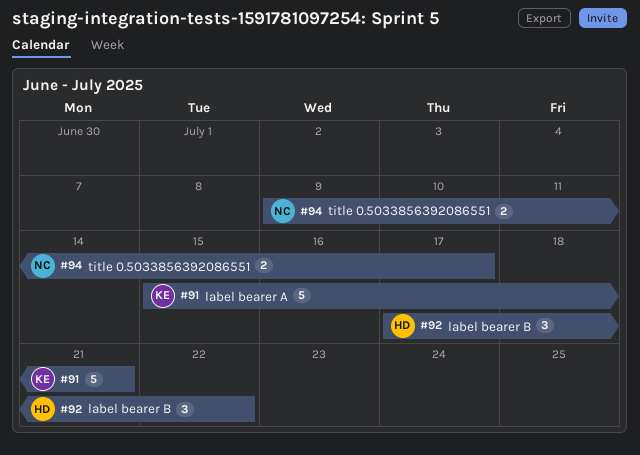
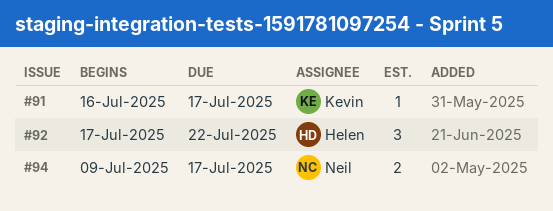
#91, estimate: 5 -> 1
#91, start: Jul 15 -> Jul 16
#91, due: Jul 21 -> Jul 17

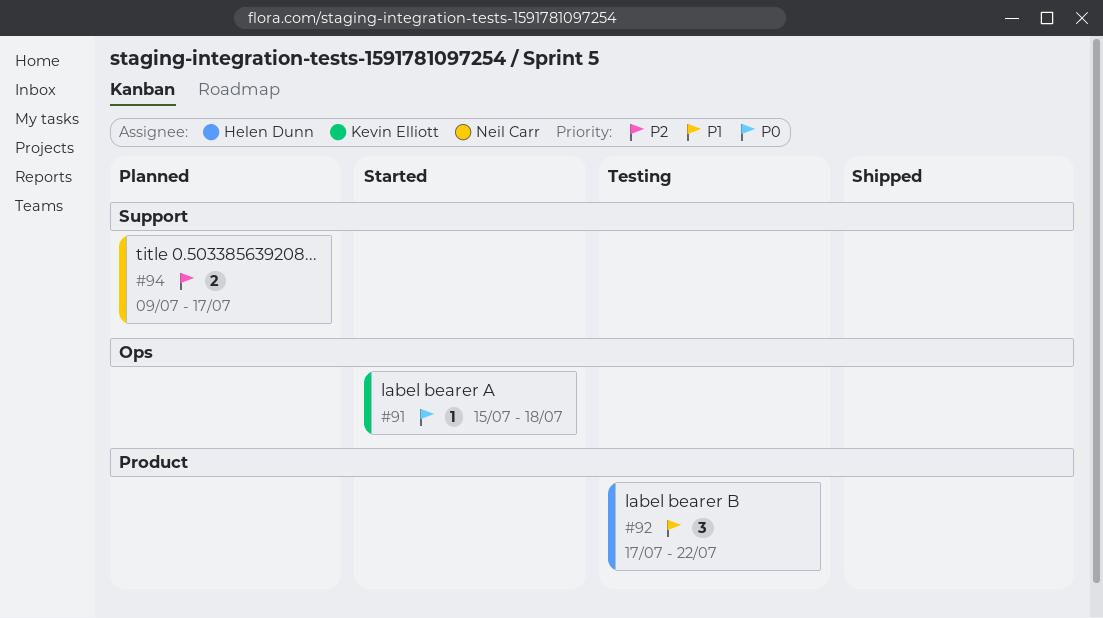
#91, start: Jul 16 -> Jul 15
#91, due: Jul 17 -> Jul 18

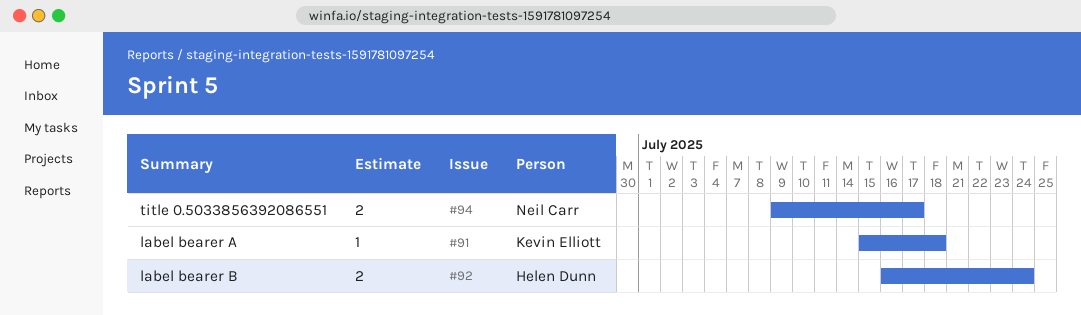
#92, estimate: 3 -> 2
#92, start: Jul 17 -> Jul 16
#92, due: Jul 22 -> Jul 24

